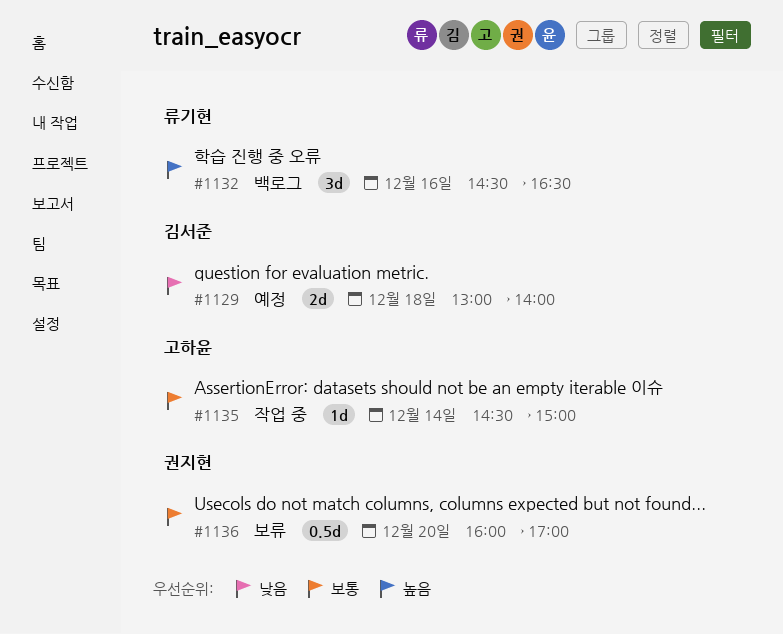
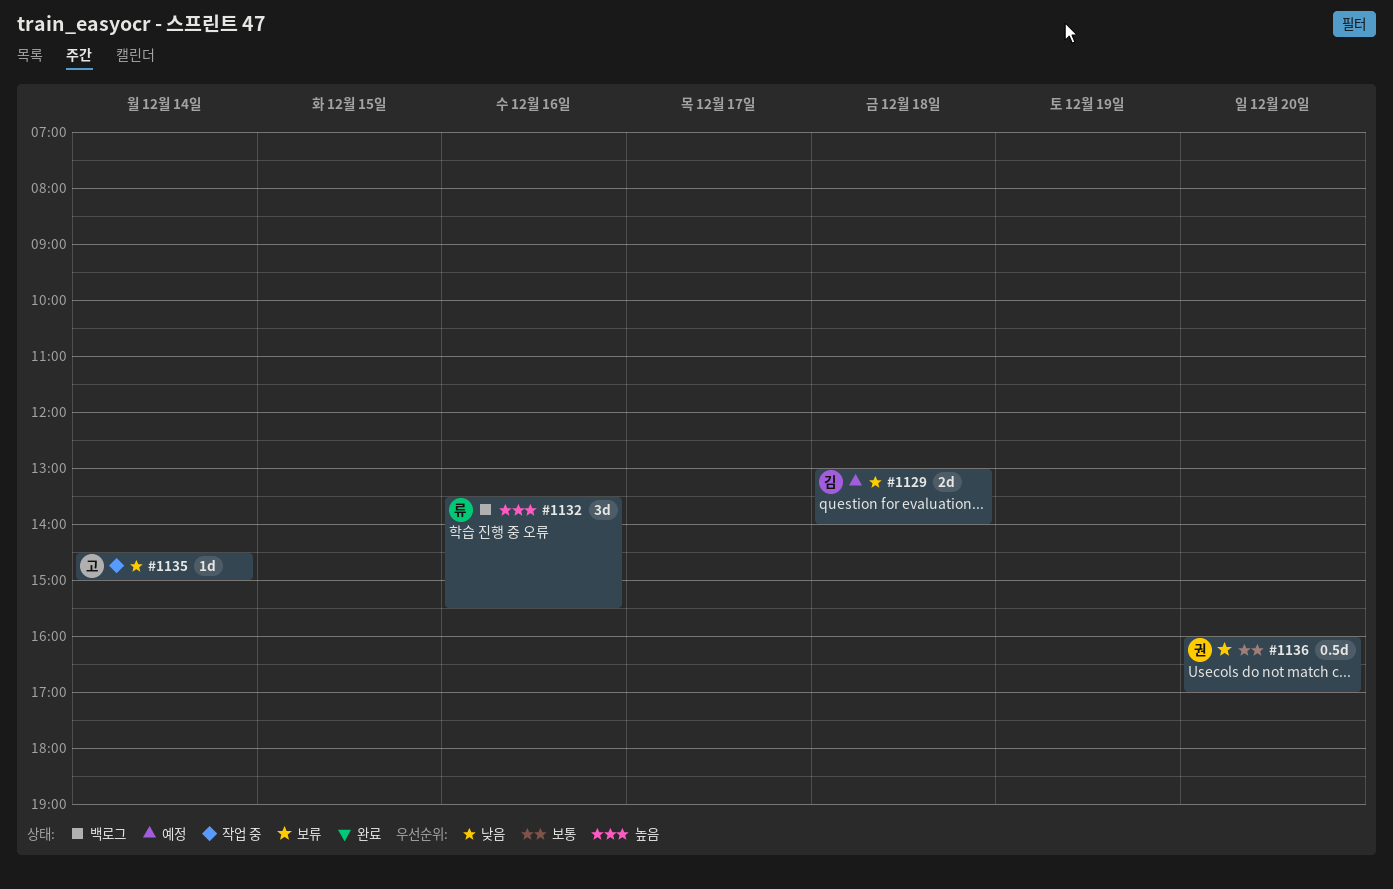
#1132, begins: 14:30 -> 13:30
#1132, ends: 16:30 -> 15:30
#1135, priority: 보통 -> 낮음

